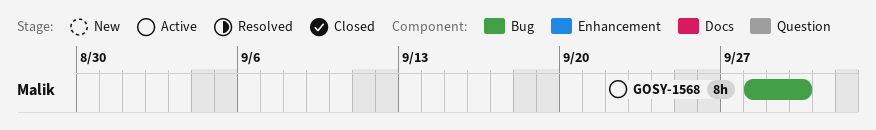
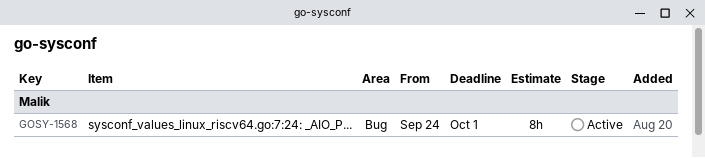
GOSY-1568, start: Sep 28 -> Sep 24
GOSY-1568, due: Sep 30 -> Oct 1

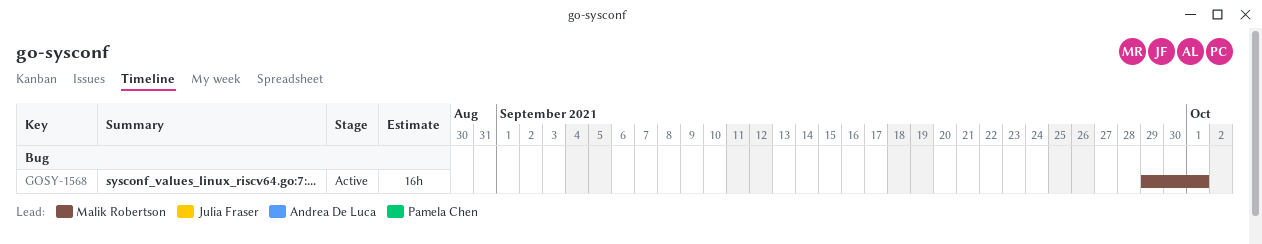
GOSY-1568, estimate: 8h -> 16h
GOSY-1568, start: Sep 24 -> Sep 29

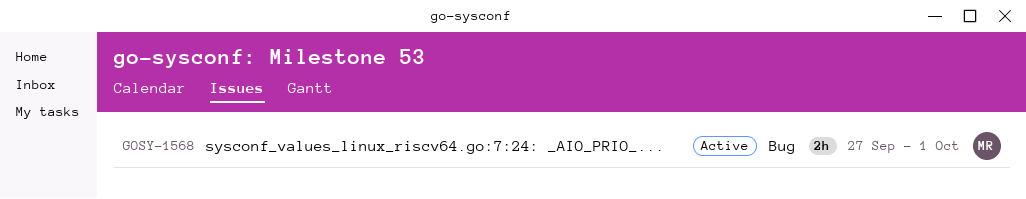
GOSY-1568, estimate: 16h -> 2h
GOSY-1568, start: Sep 29 -> Sep 27

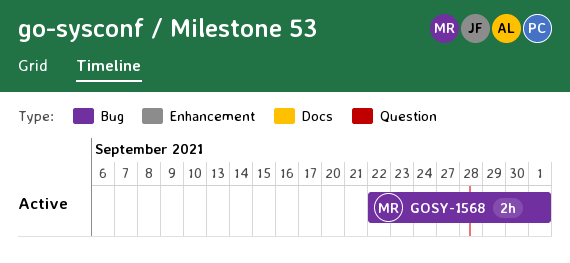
GOSY-1568, start: Sep 27 -> Sep 22

